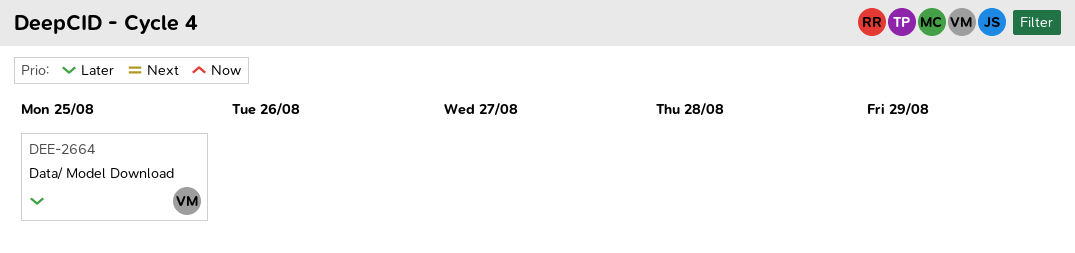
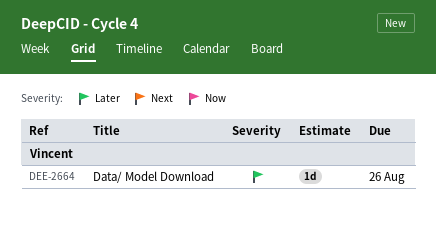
DEE-2664, due: Aug 25 -> Aug 26

